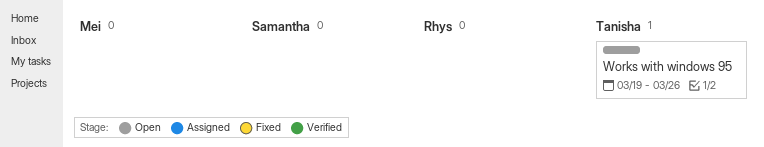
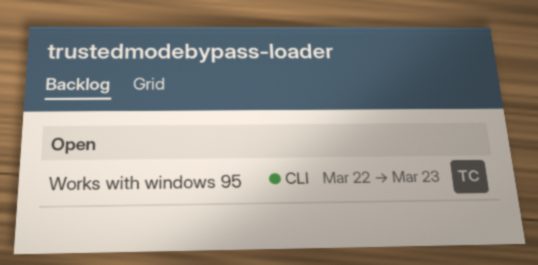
Works with windows 95, start: Mar 19 -> Mar 22
Works with windows 95, due: Mar 26 -> Mar 23

